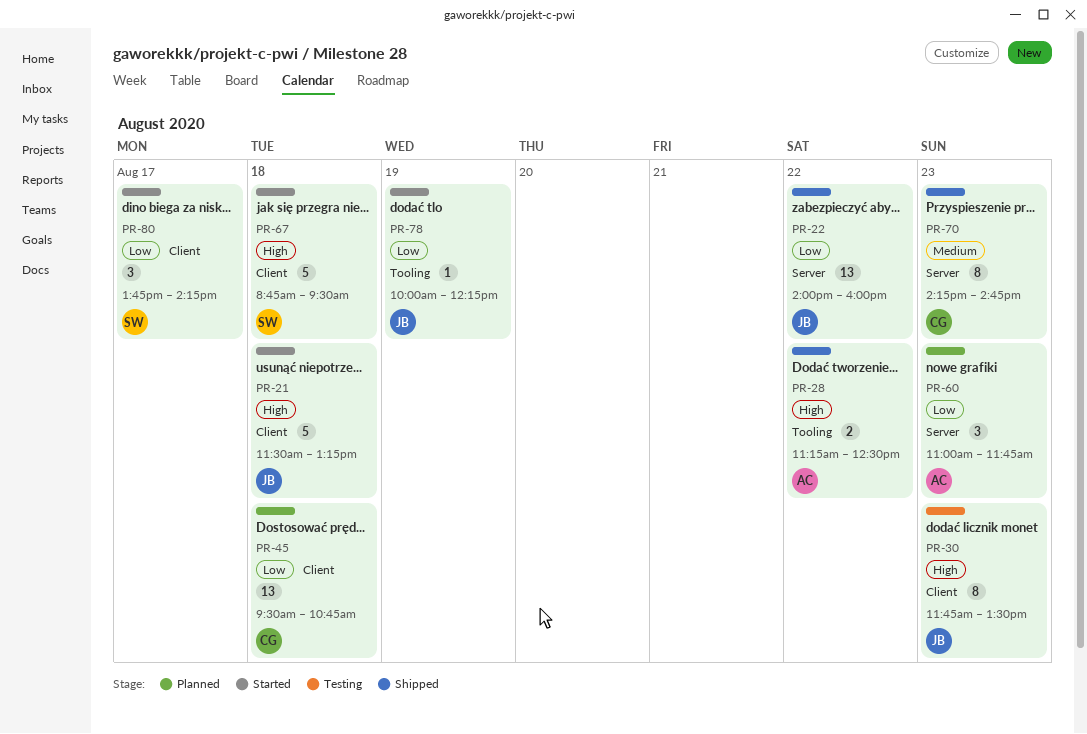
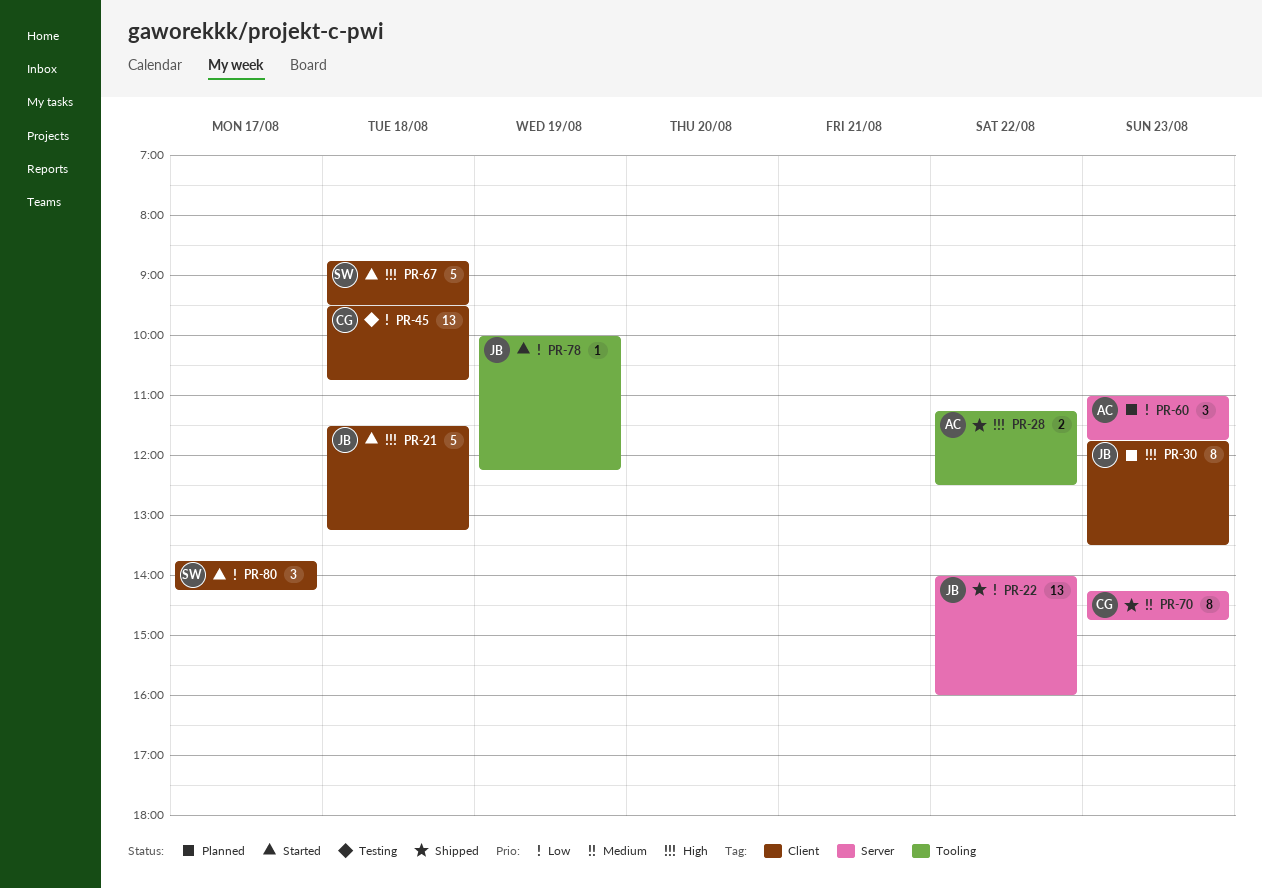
PR-30, status: Testing -> Planned
PR-45, status: Planned -> Testing

